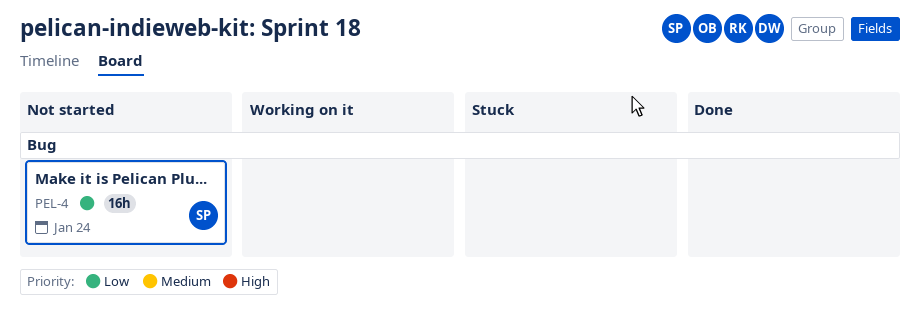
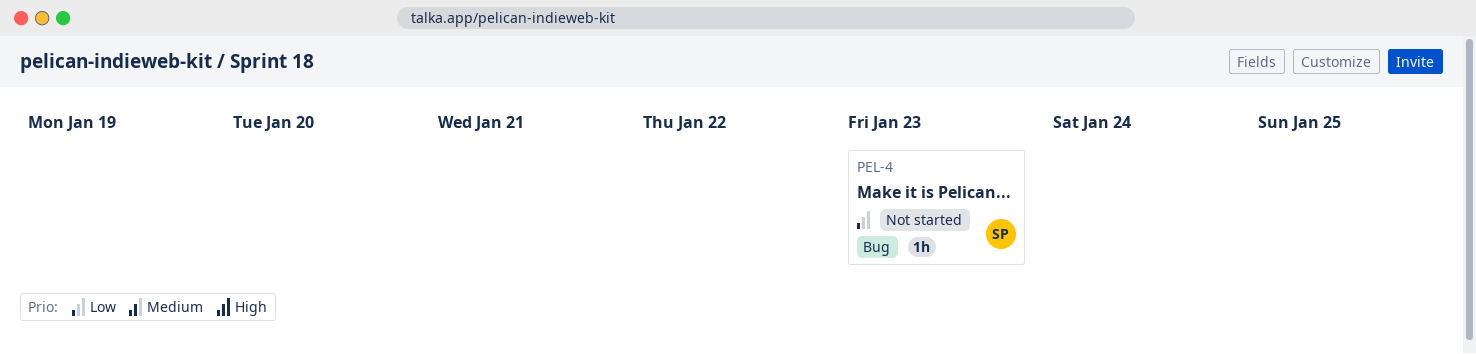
PEL-4, estimate: 16h -> 1h
PEL-4, due: Jan 24 -> Jan 23

